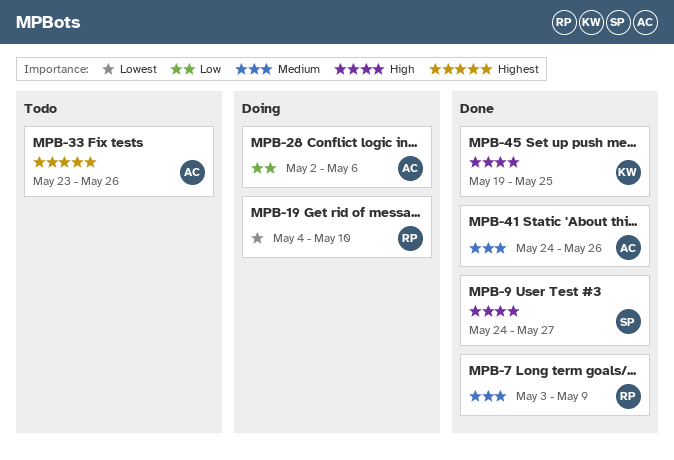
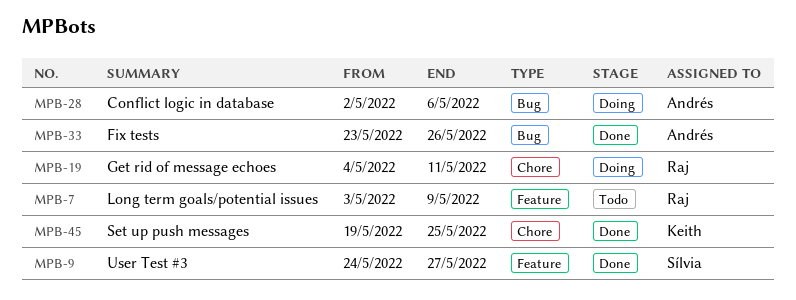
MPB-7, status: Done -> Todo
MPB-19, due: May 10 -> May 11
MPB-33, status: Todo -> Done
MPB-41: present -> none

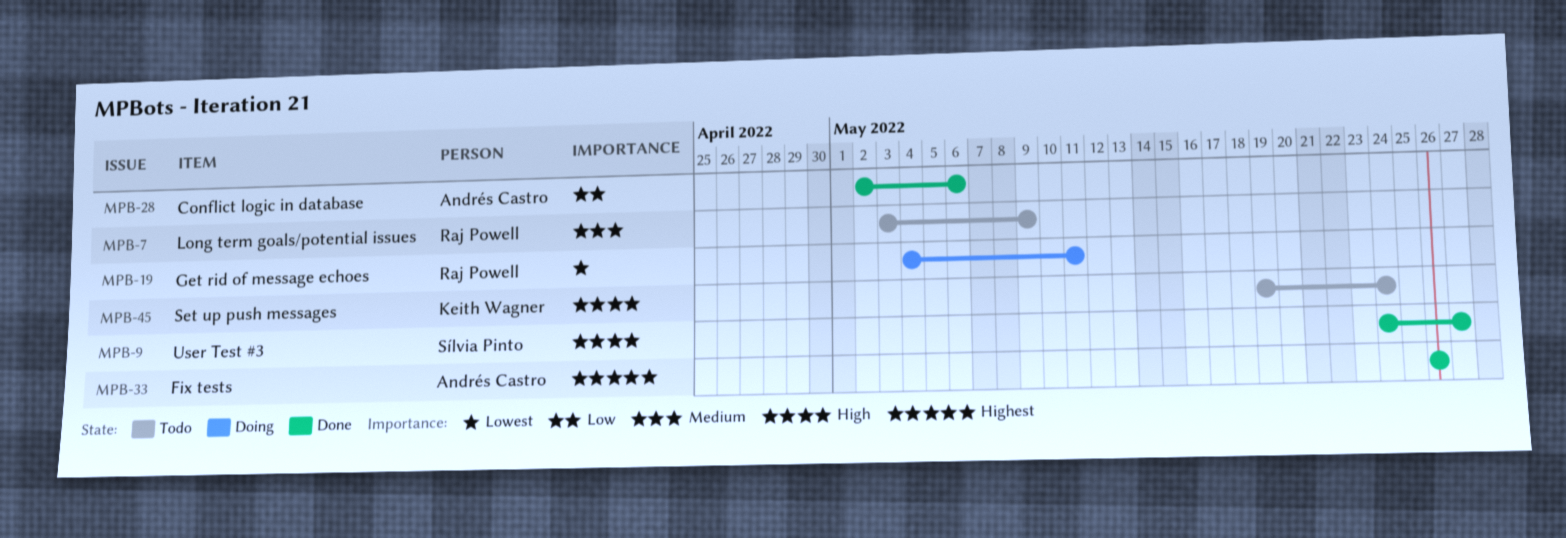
MPB-28, status: Doing -> Done
MPB-33, start: May 23 -> May 26
MPB-45, status: Done -> Todo
MPB-45, due: May 25 -> May 24

